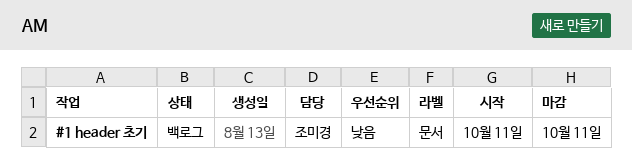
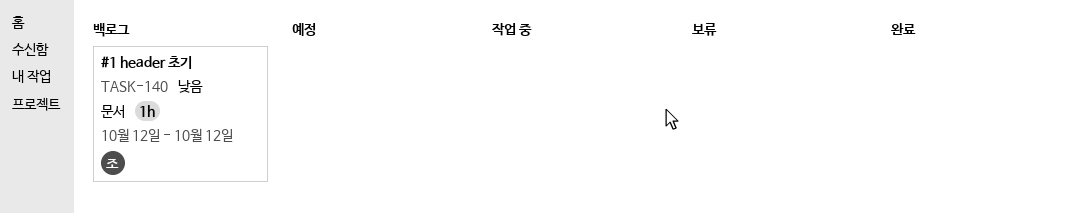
#1 header 초기, start: Oct 11 -> Oct 12
#1 header 초기, due: Oct 11 -> Oct 12

